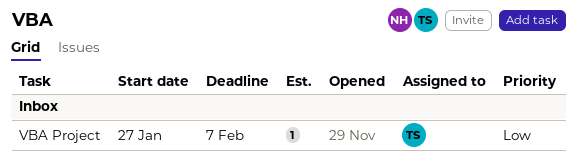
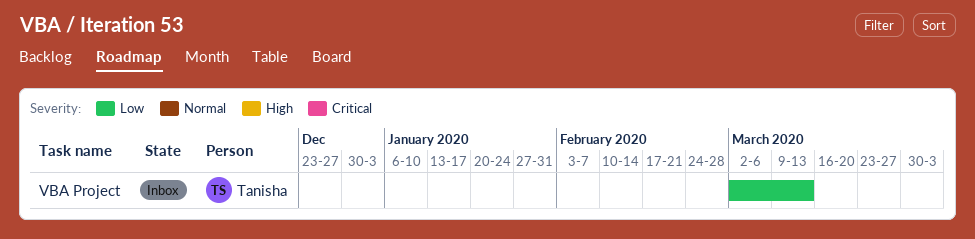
VBA Project, start: Jan 27 -> Mar 2
VBA Project, due: Feb 7 -> Mar 13

